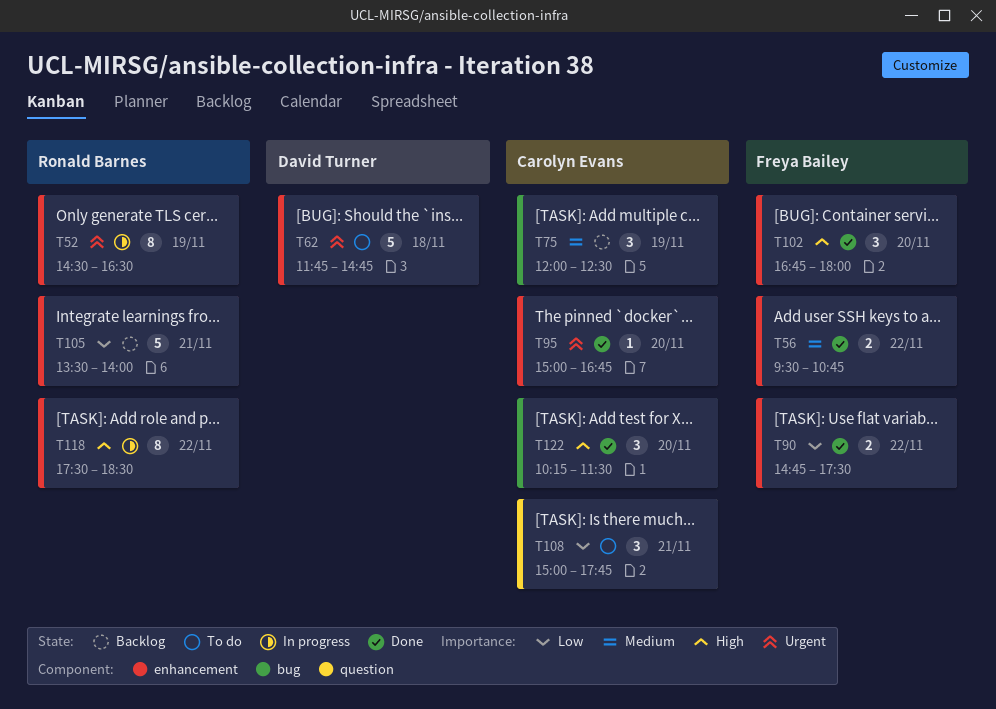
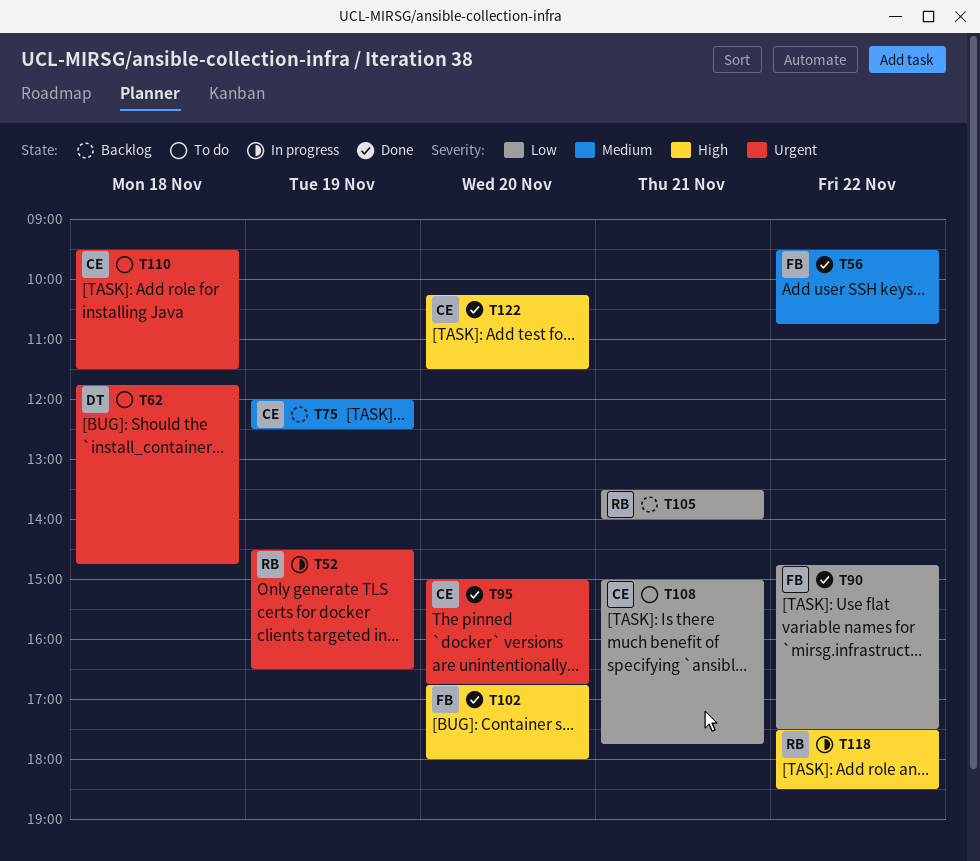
T110: none -> present

